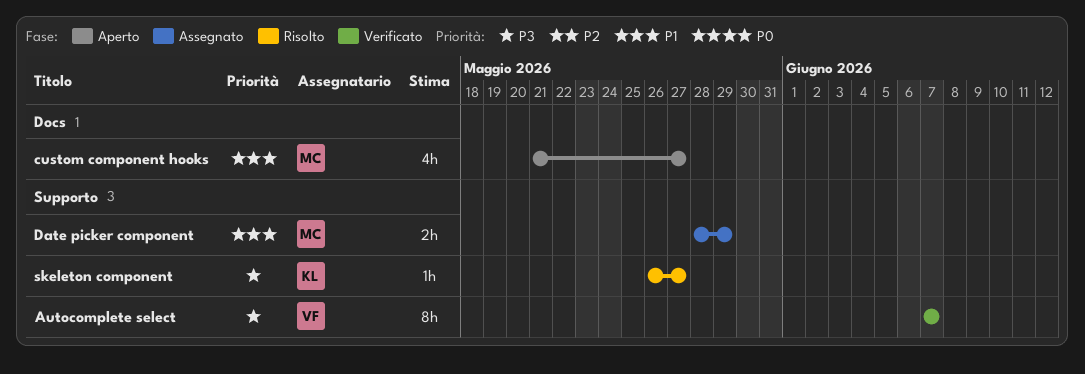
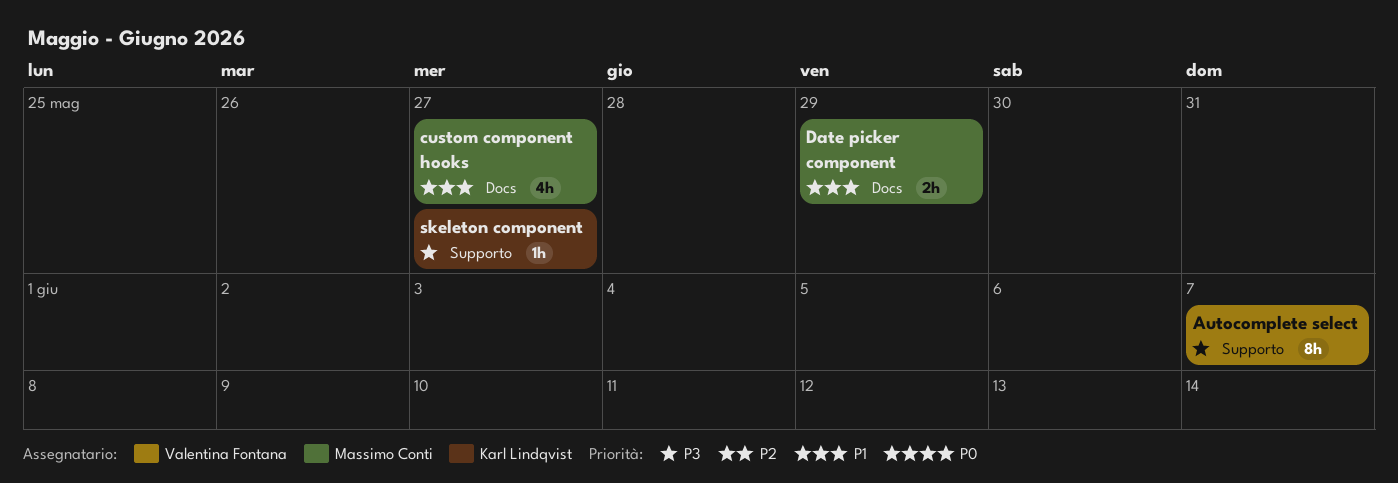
Date picker component, label: Supporto -> Docs

